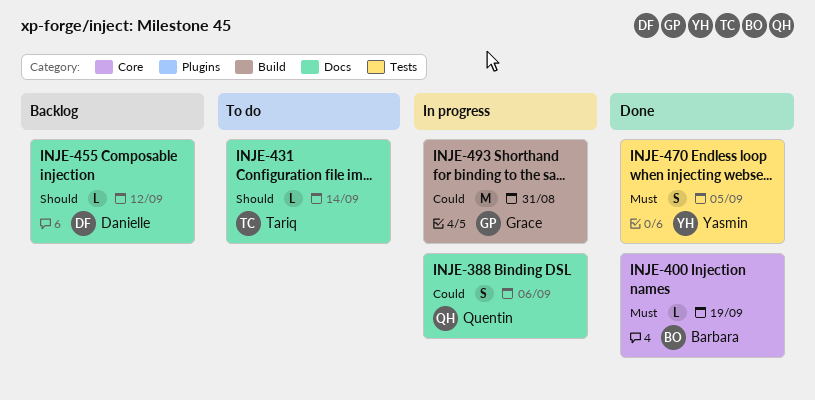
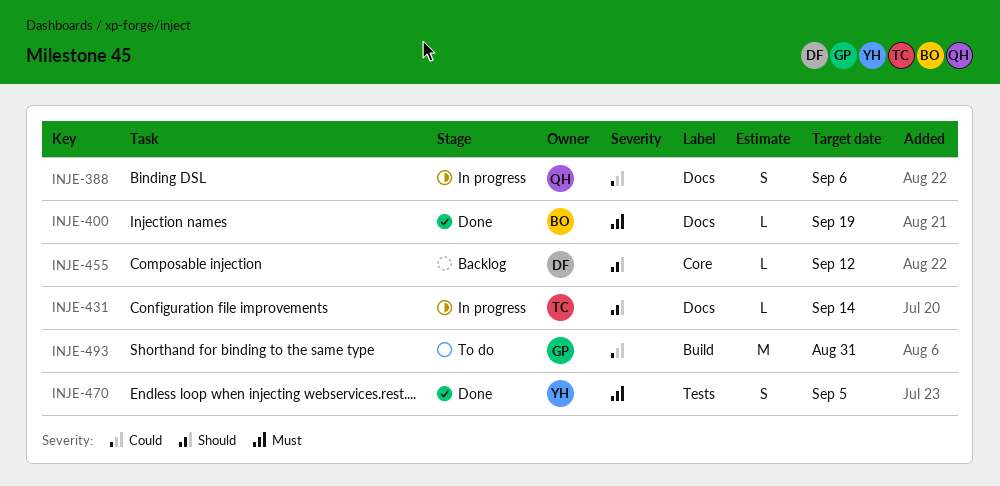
INJE-400, label: Core -> Docs
INJE-431, status: To do -> In progress
INJE-455, label: Docs -> Core
INJE-493, status: In progress -> To do

